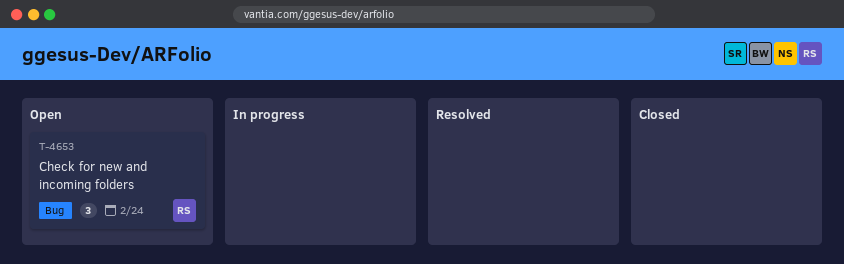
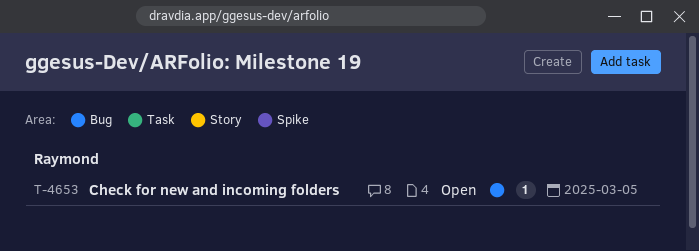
T-4653, estimate: 3 -> 1
T-4653, due: Feb 24 -> Mar 5

